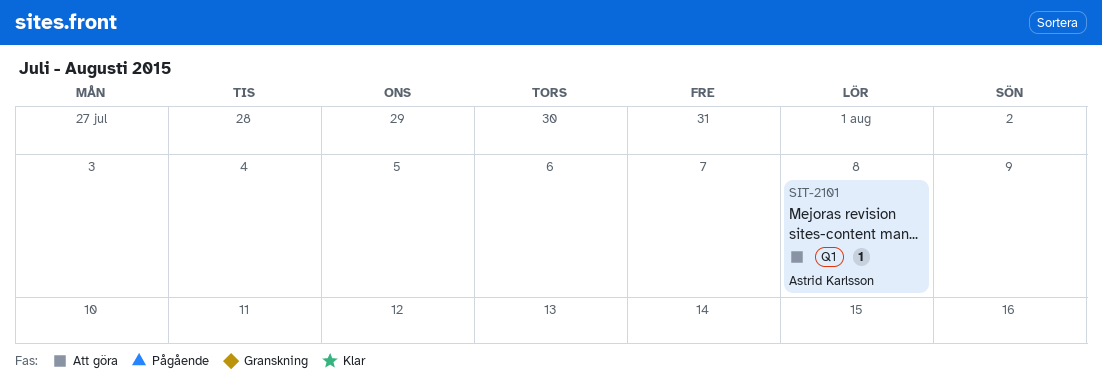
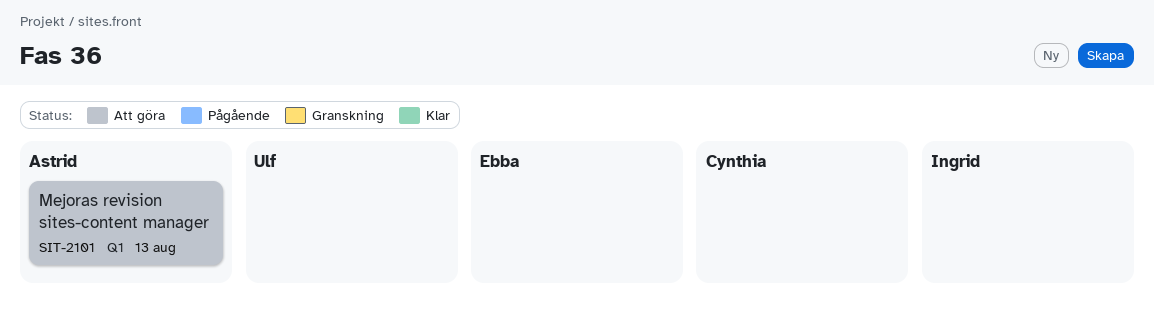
SIT-2101, due: Aug 8 -> Aug 13

